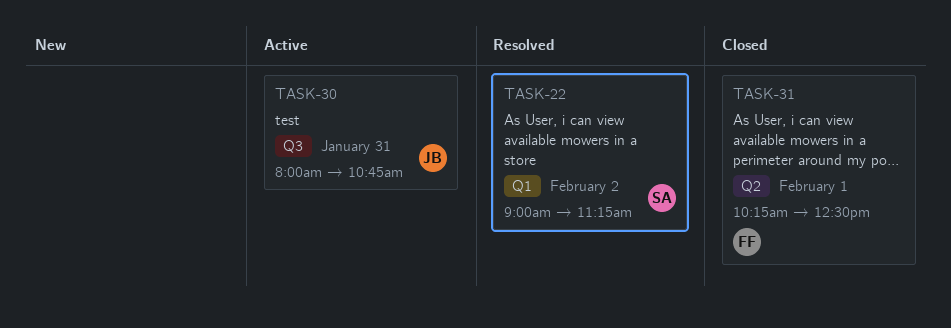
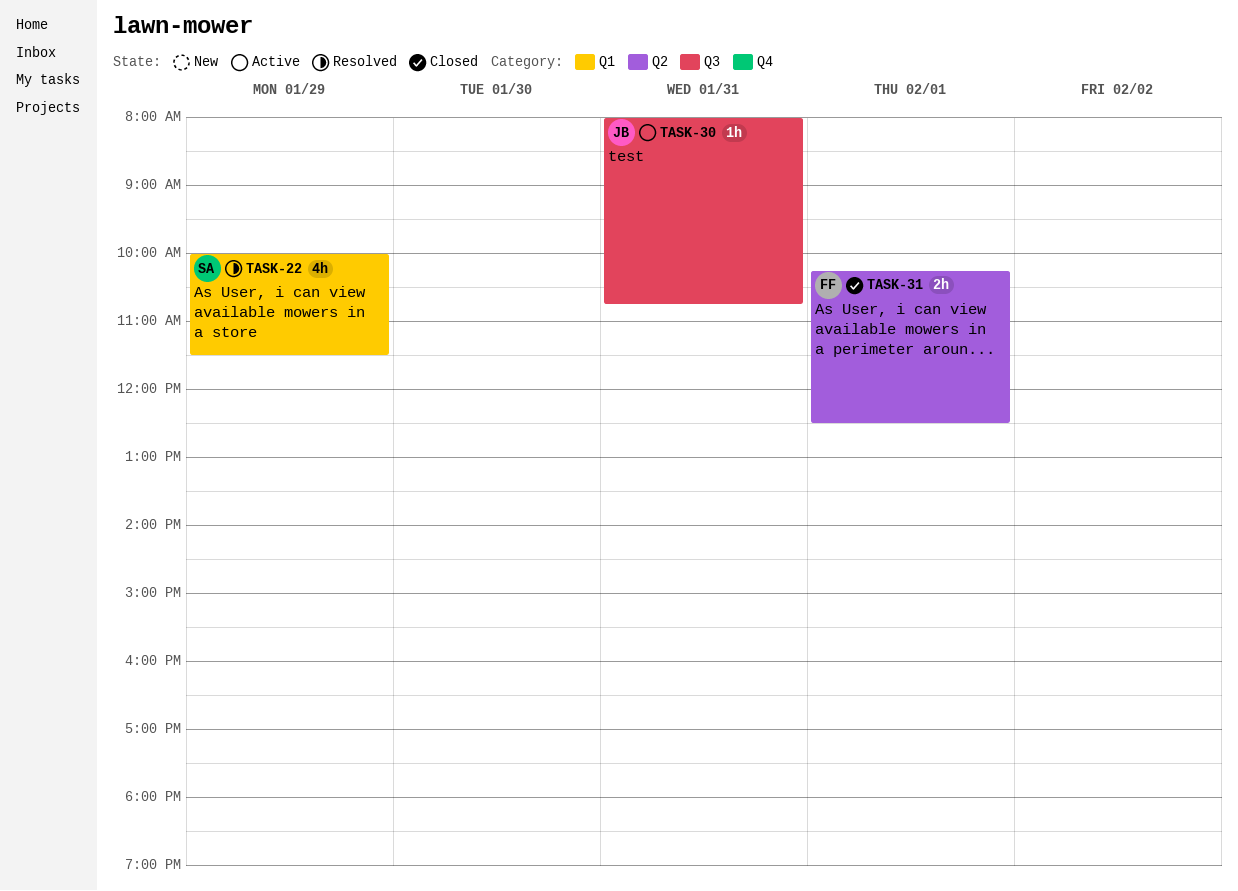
TASK-22, day: Feb 2 -> Jan 29
TASK-22, begins: 09:00 -> 10:00
TASK-22, ends: 11:15 -> 11:30

